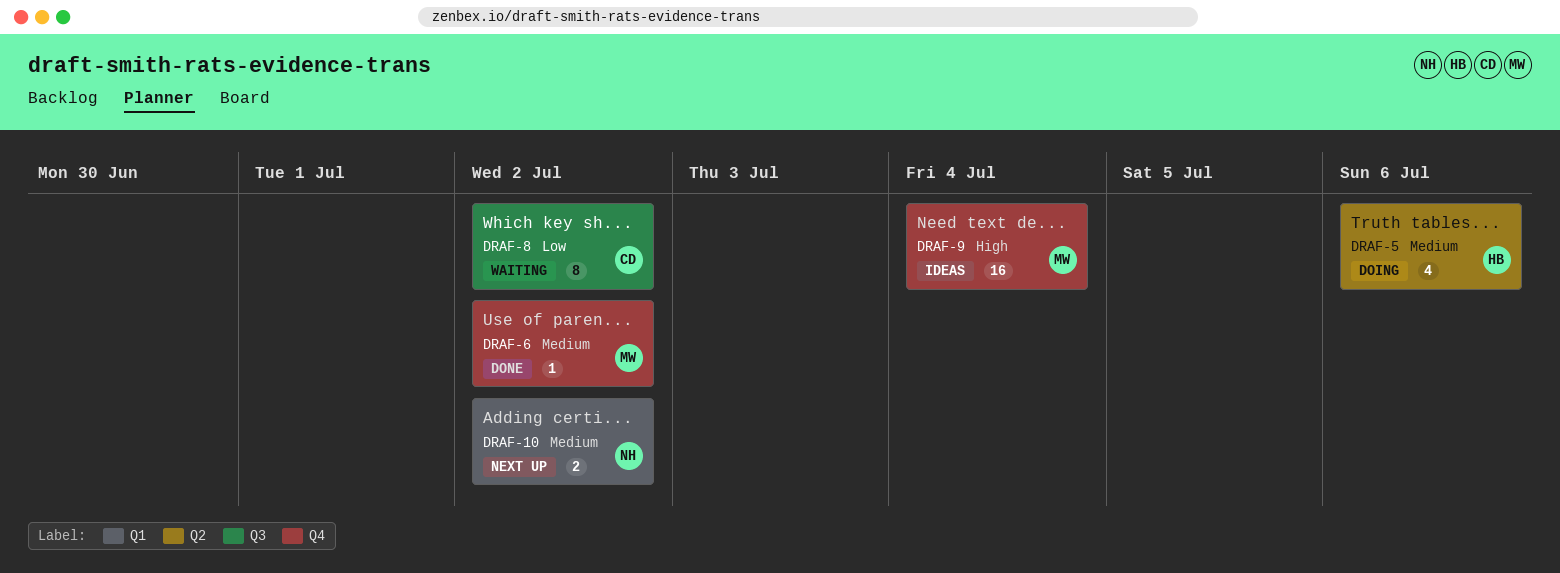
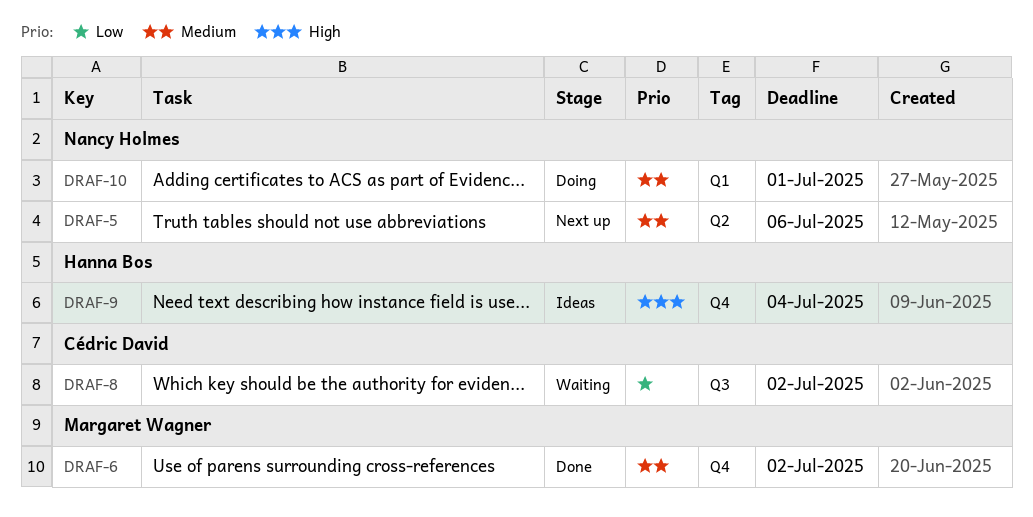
DRAF-5, status: Doing -> Next up
DRAF-5, owner: Hanna Bos -> Nancy Holmes
DRAF-9, owner: Margaret Wagner -> Hanna Bos
DRAF-10, status: Next up -> Doing
DRAF-10, due: Jul 2 -> Jul 1

